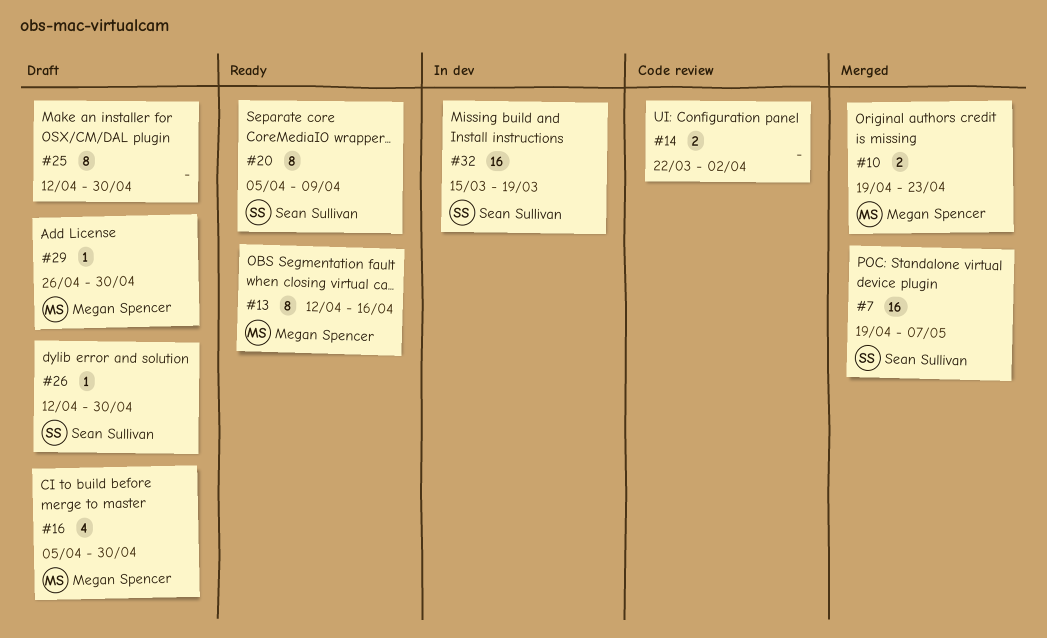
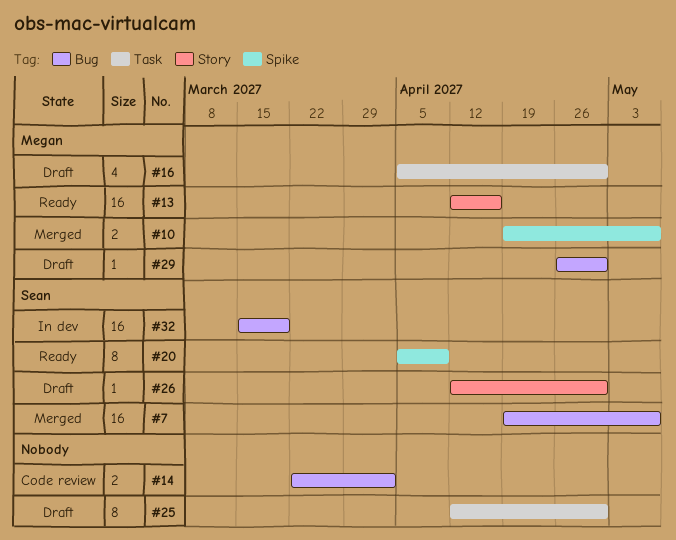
#10, due: Apr 23 -> May 7
#13, estimate: 8 -> 16

